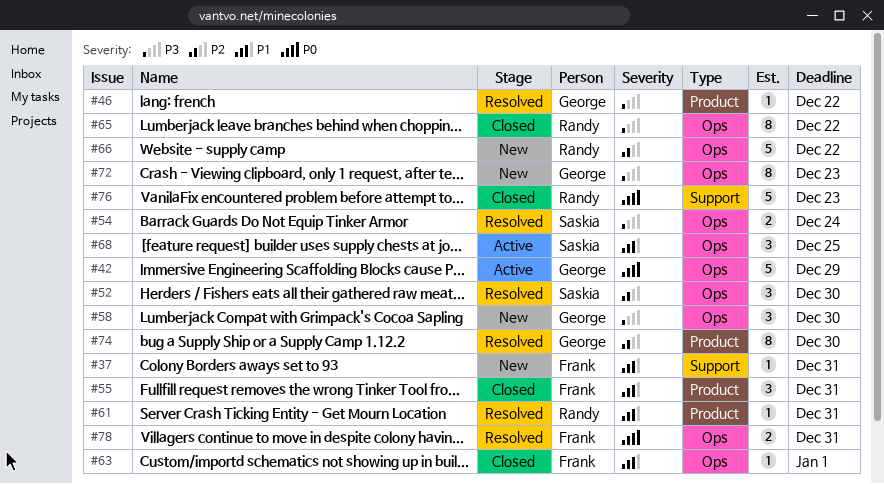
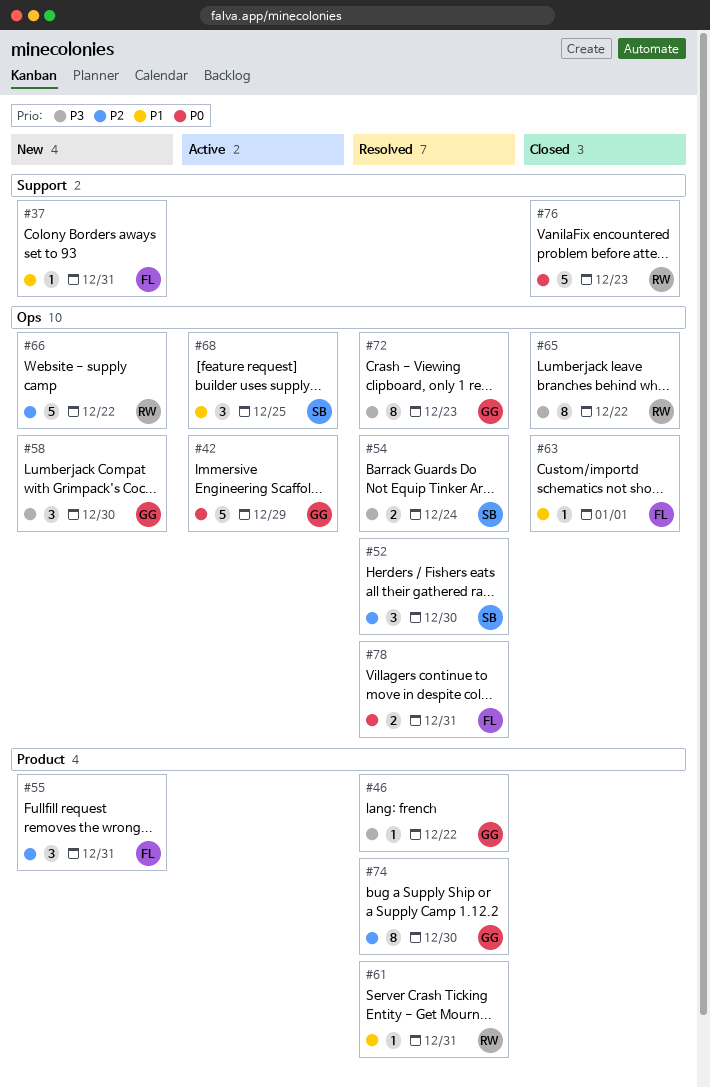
#55, status: Closed -> New
#55, priority: P1 -> P2
#72, status: New -> Resolved

